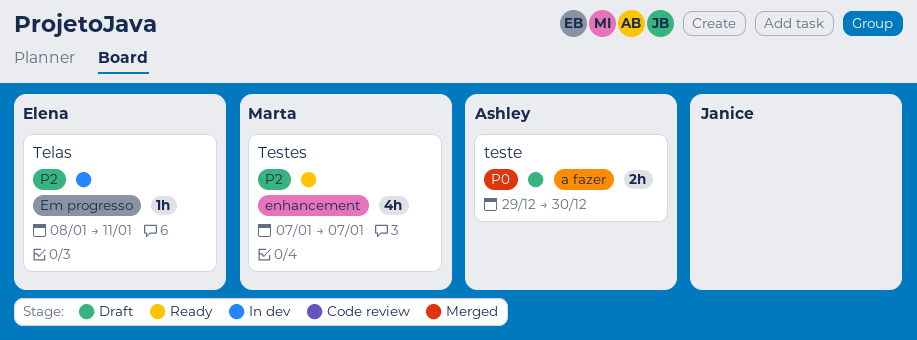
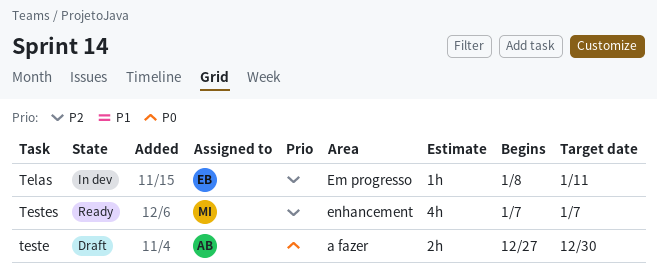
teste, start: Dec 29 -> Dec 27

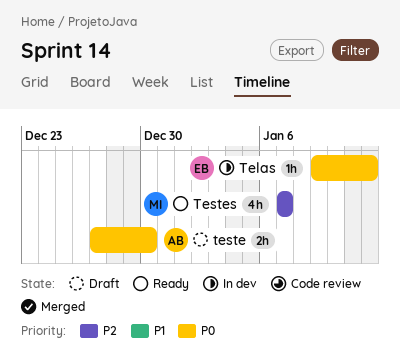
Telas, priority: P2 -> P0
Telas, start: Jan 8 -> Jan 9
Telas, due: Jan 11 -> Jan 12

